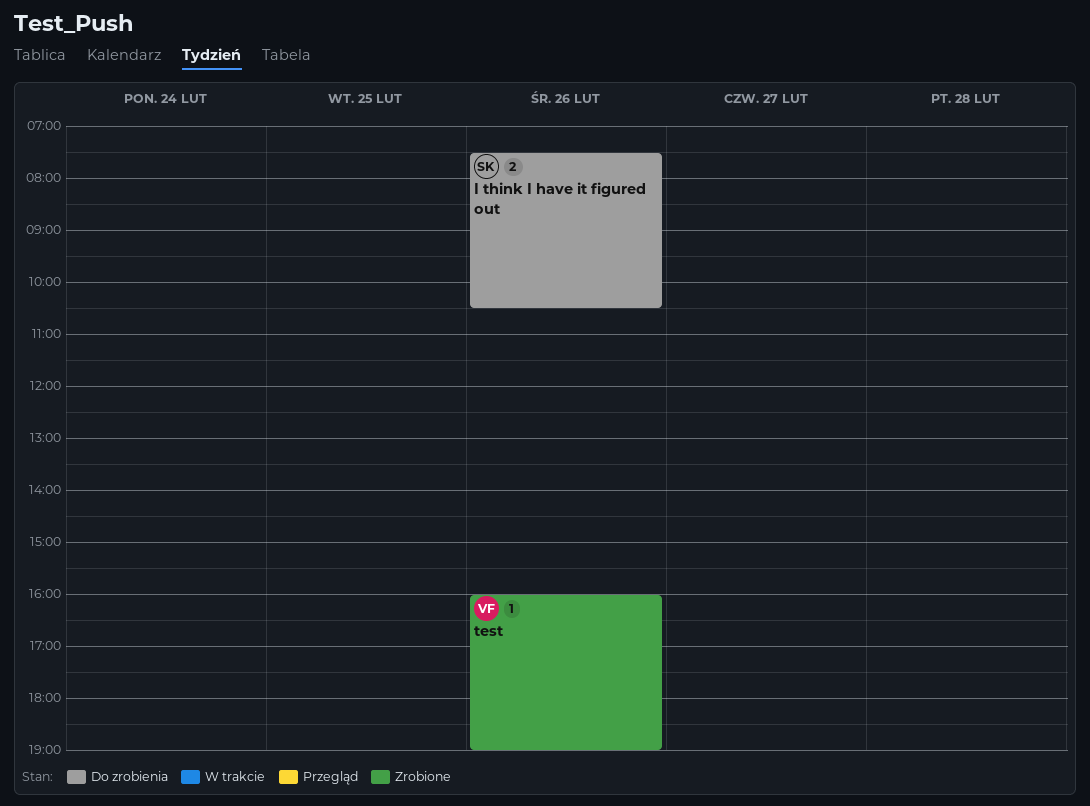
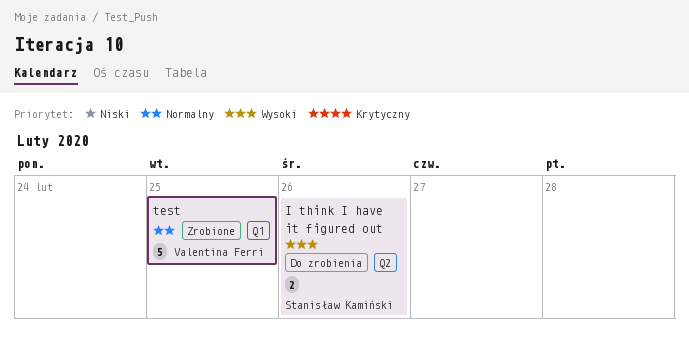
test, estimate: 1 -> 5
test, day: Feb 26 -> Feb 25

